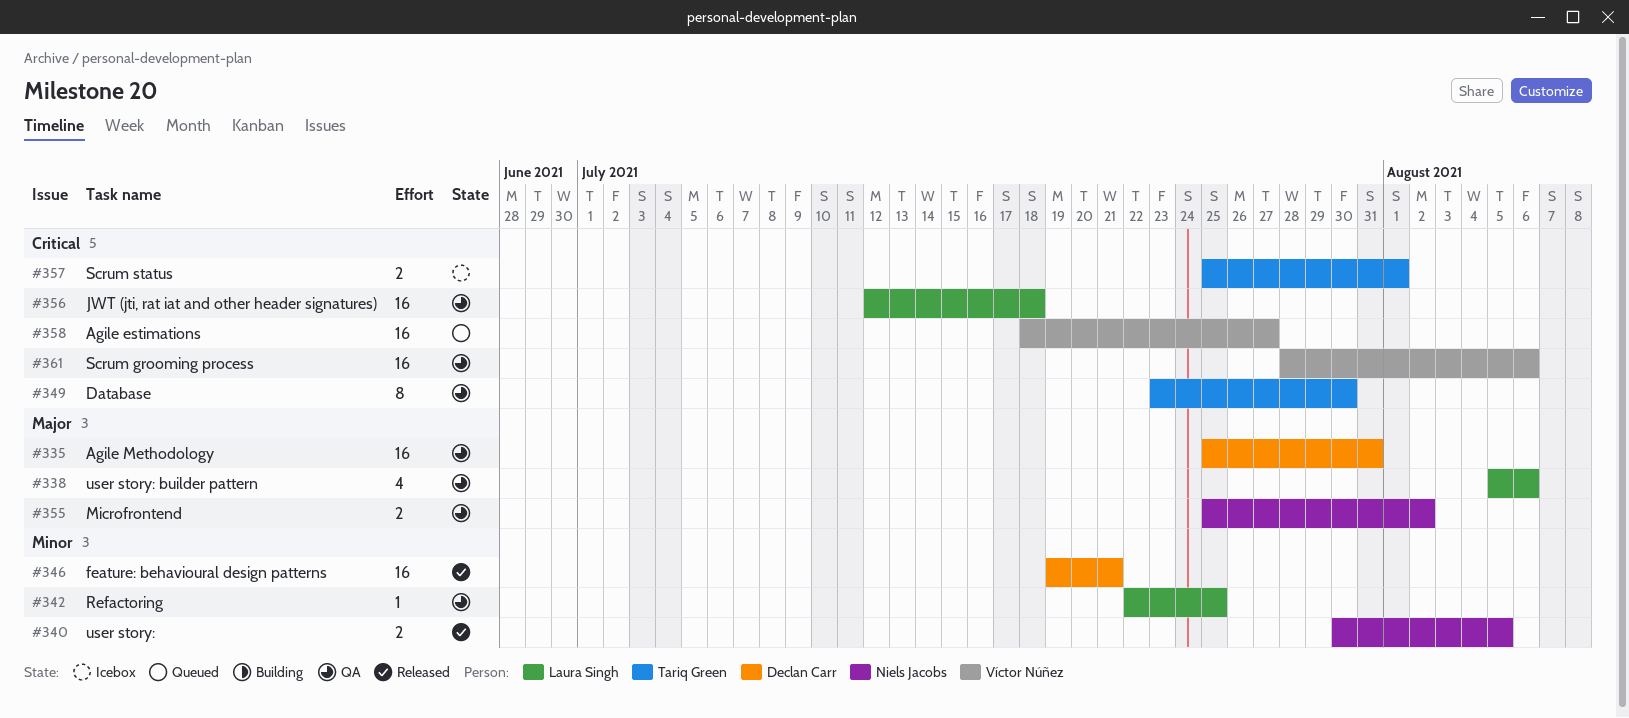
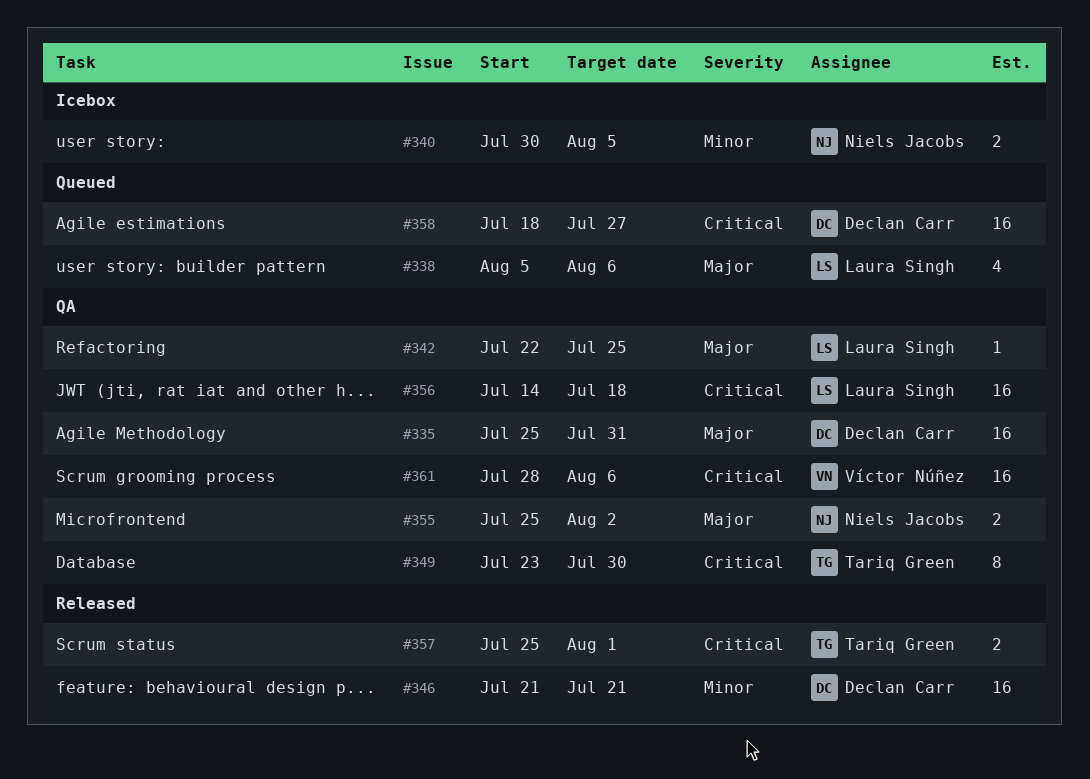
#338, status: QA -> Queued
#340, status: Released -> Icebox
#342, priority: Minor -> Major
#346, start: Jul 19 -> Jul 21
#356, start: Jul 12 -> Jul 14
#357, status: Icebox -> Released
#358, owner: Víctor Núñez -> Declan Carr

